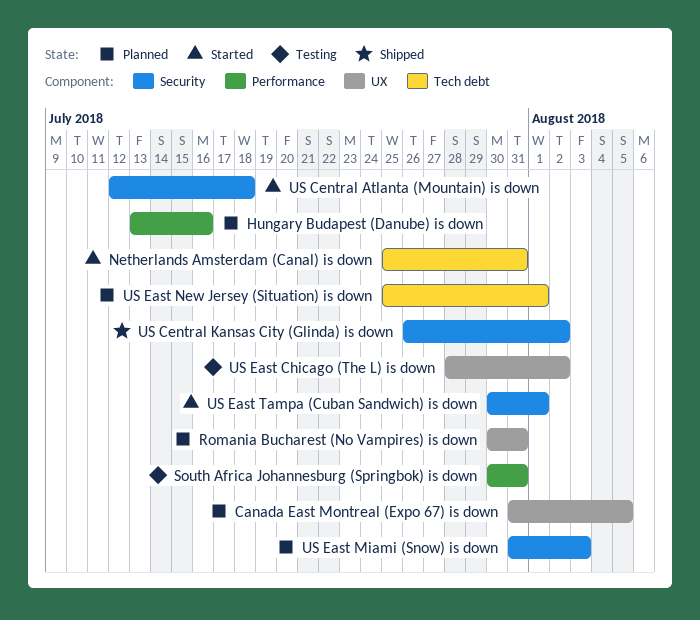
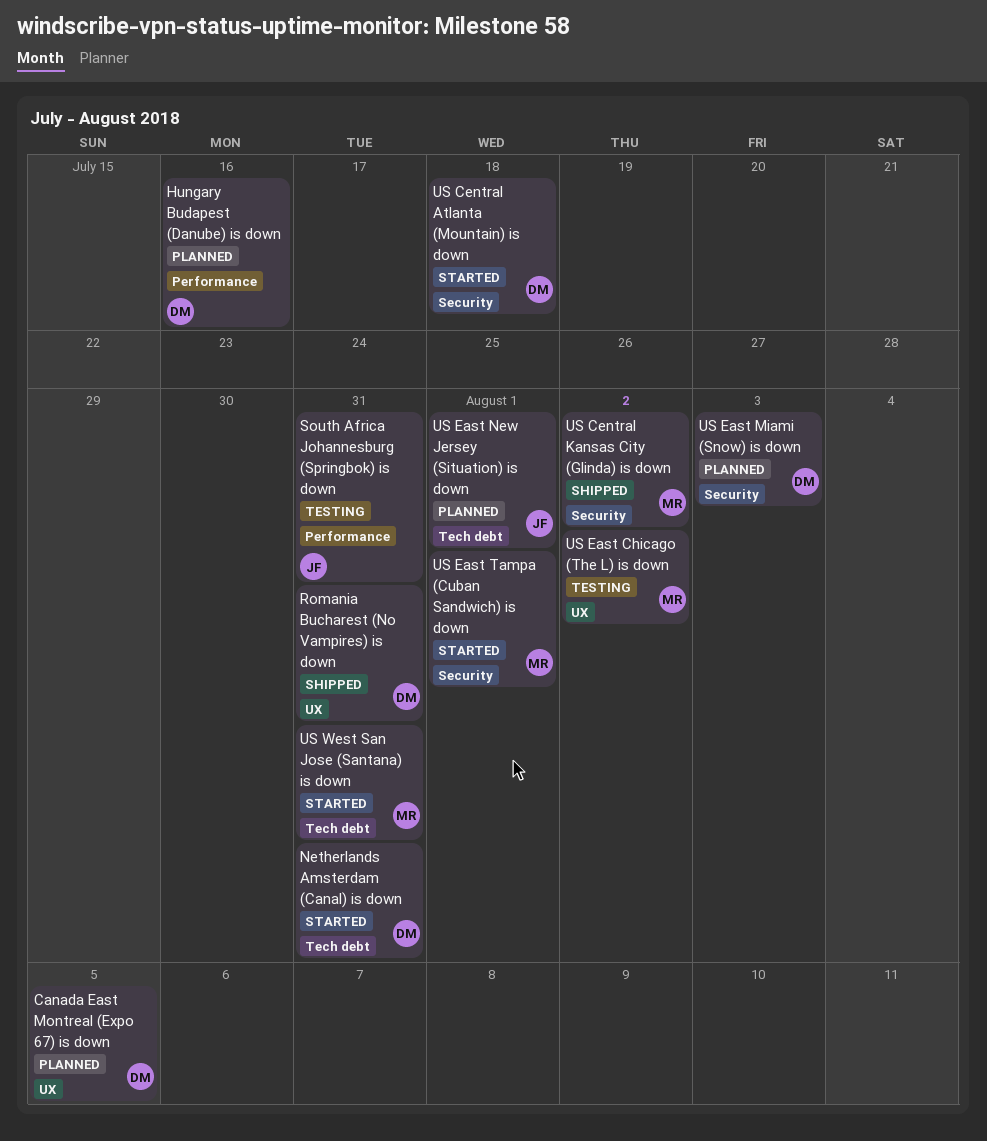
Romania Bucharest (No Vampires) is down, status: Planned -> Shipped
US West San Jose (Santana) is down: none -> present

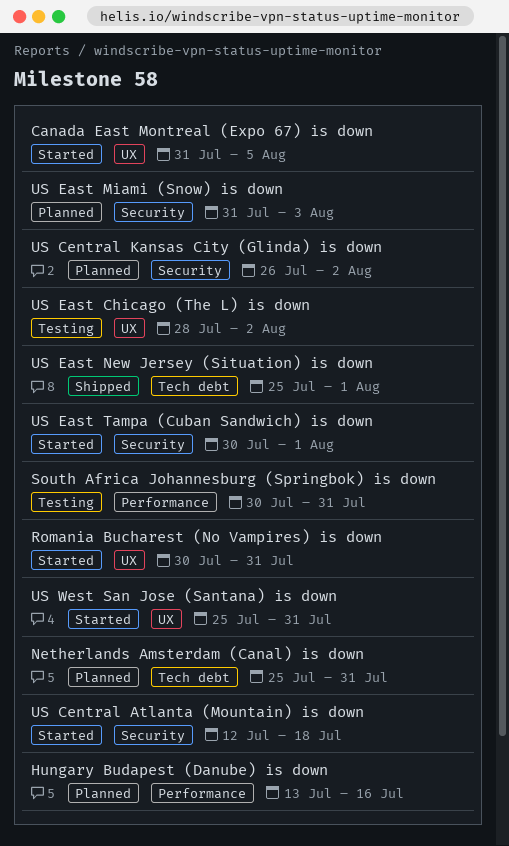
Canada East Montreal (Expo 67) is down, status: Planned -> Started
Netherlands Amsterdam (Canal) is down, status: Started -> Planned
Romania Bucharest (No Vampires) is down, status: Shipped -> Started
US Central Kansas City (Glinda) is down, status: Shipped -> Planned
US East New Jersey (Situation) is down, status: Planned -> Shipped
US West San Jose (Santana) is down, label: Tech debt -> UX

